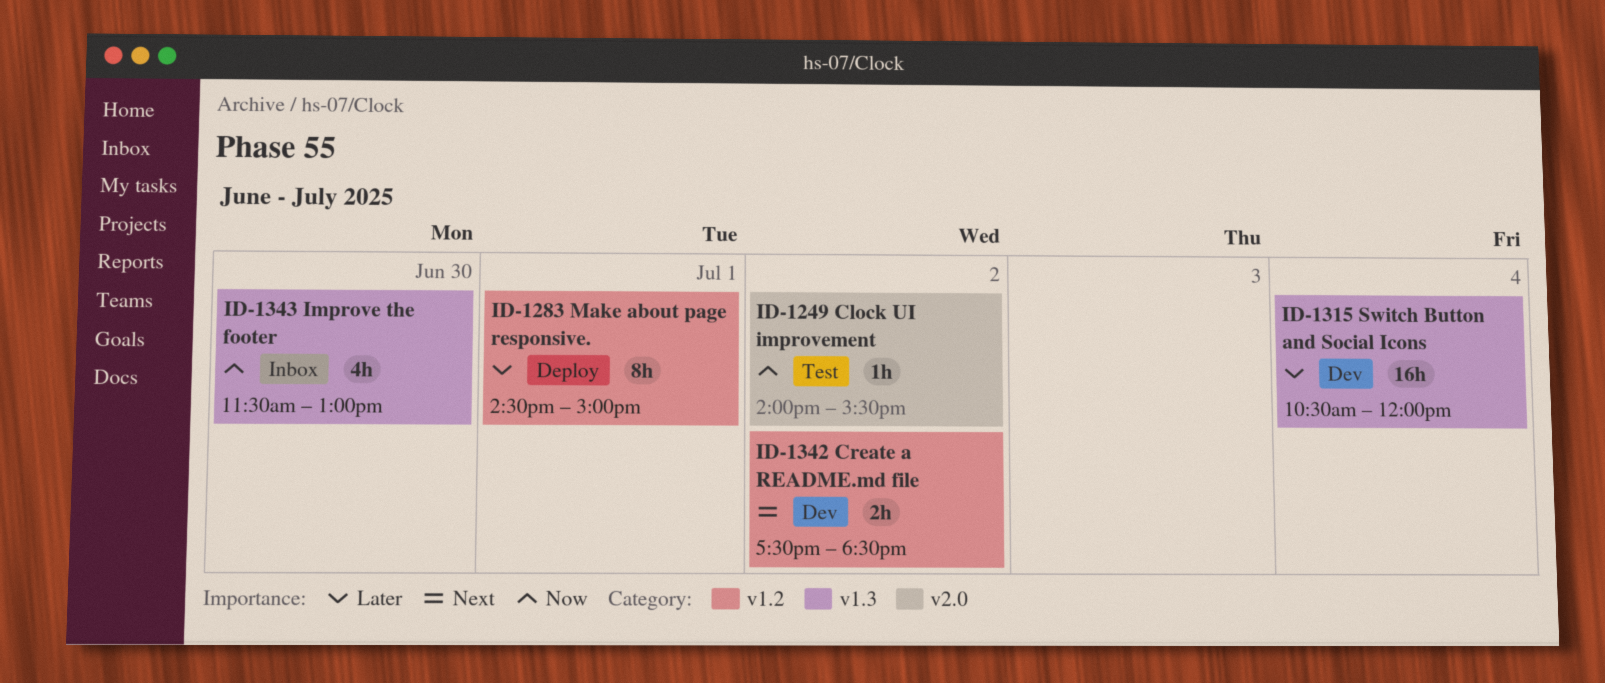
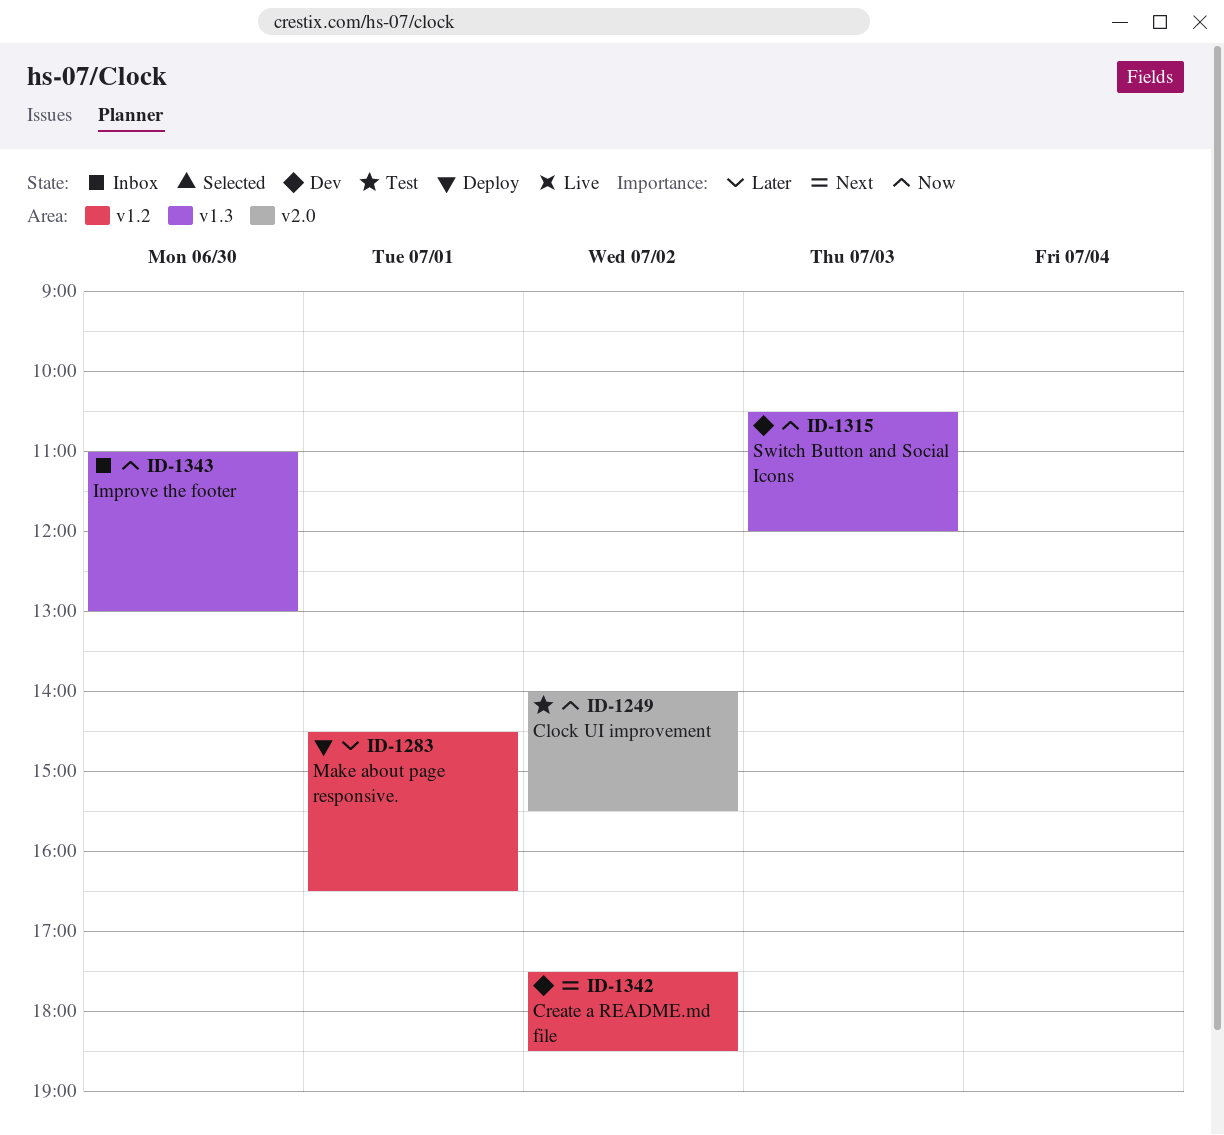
ID-1283, ends: 15:00 -> 16:30
ID-1315, priority: Later -> Now
ID-1315, day: Jul 4 -> Jul 3
ID-1343, begins: 11:30 -> 11:00

